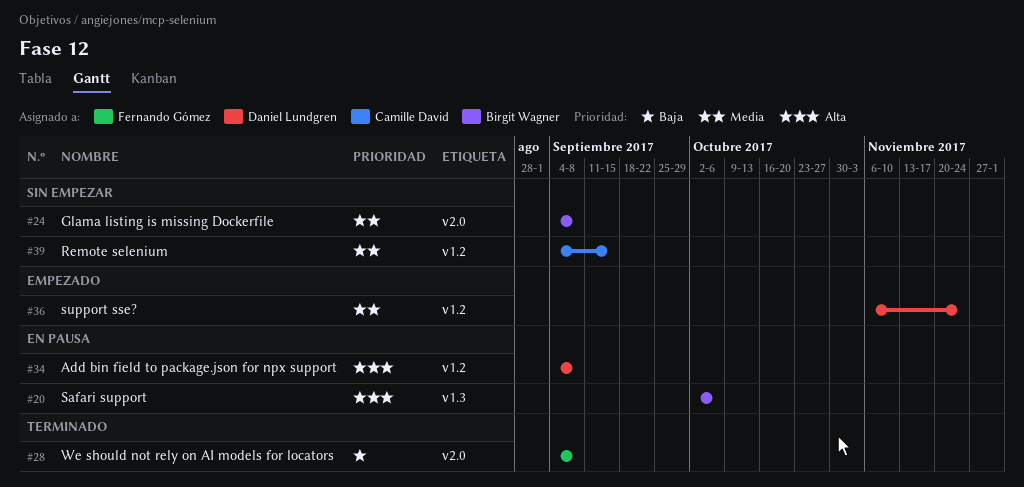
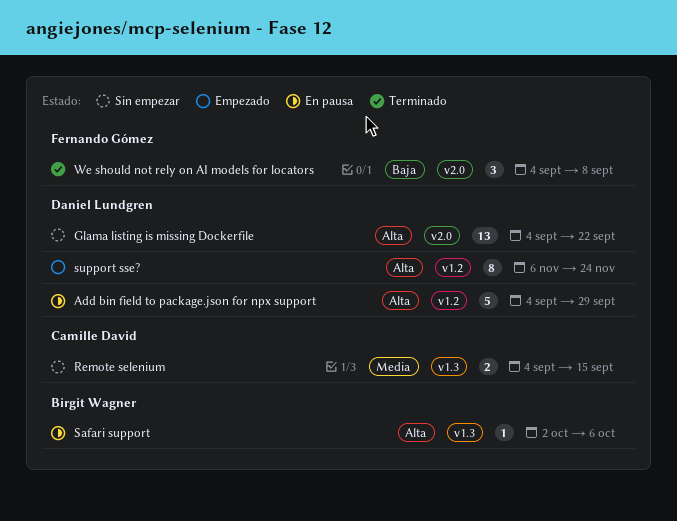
Add bin field to package.json for npx support, due: Sep 8 -> Sep 29
Glama listing is missing Dockerfile, owner: Birgit Wagner -> Daniel Lundgren
Glama listing is missing Dockerfile, priority: Media -> Alta
Glama listing is missing Dockerfile, due: Sep 8 -> Sep 22
Remote selenium, label: v1.2 -> v1.3
support sse?, priority: Media -> Alta

